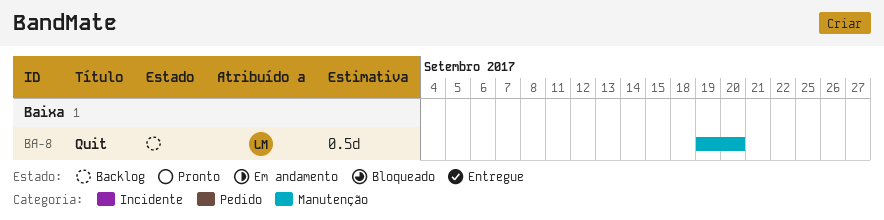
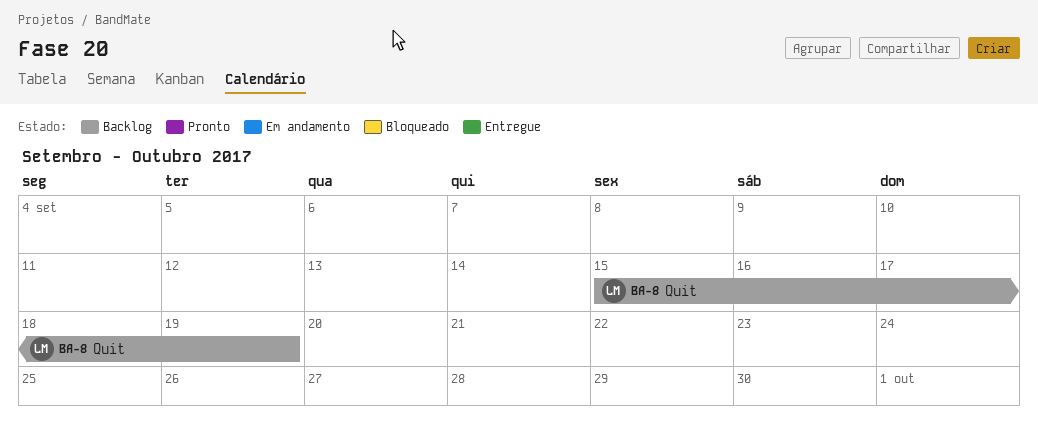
BA-8, start: Sep 19 -> Sep 15
BA-8, due: Sep 20 -> Sep 19

